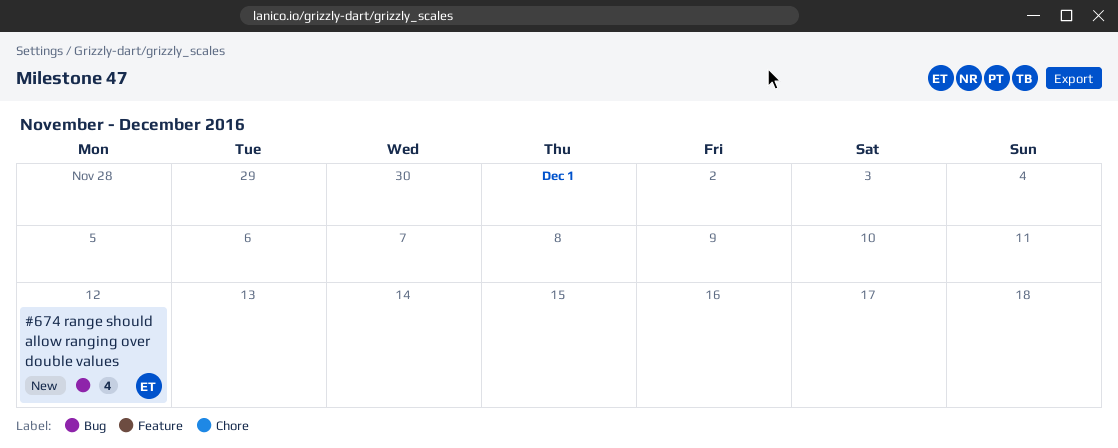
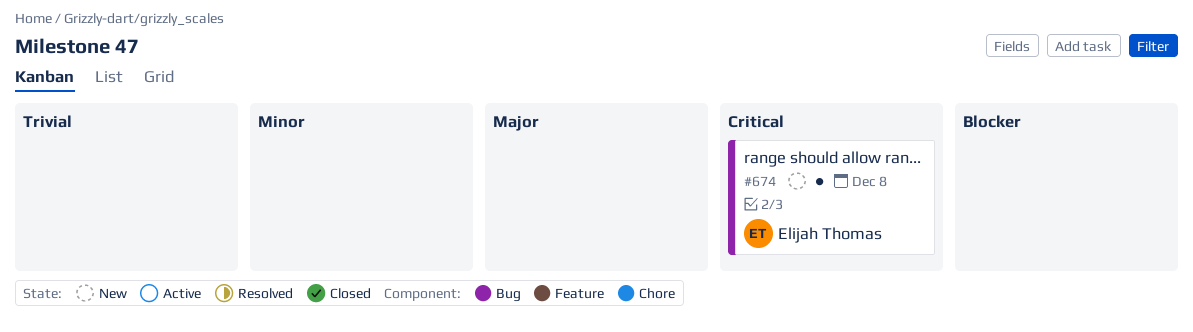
#674, estimate: 4 -> 1
#674, due: Dec 12 -> Dec 8

